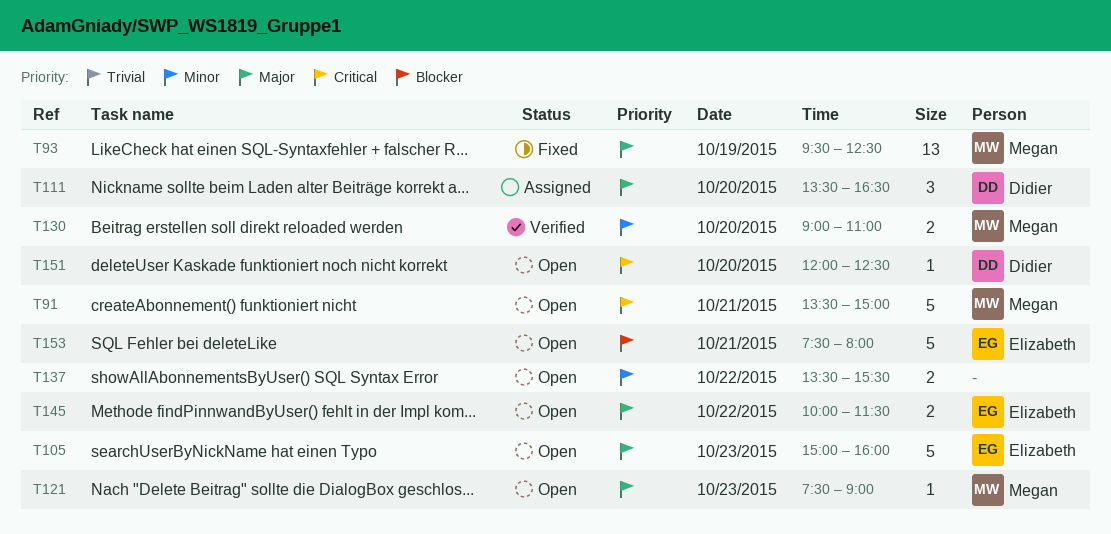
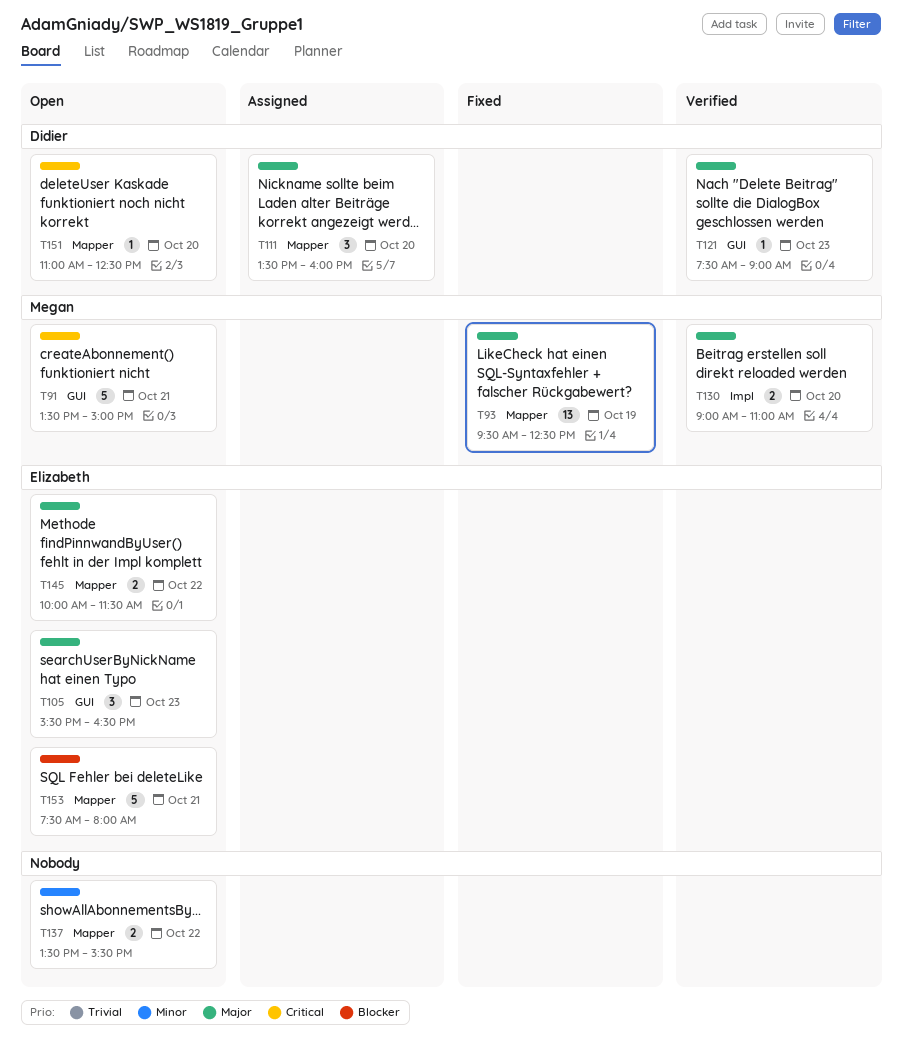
T105, estimate: 5 -> 3
T105, begins: 15:00 -> 15:30
T105, ends: 16:00 -> 16:30
T111, ends: 16:30 -> 16:00
T121, status: Open -> Verified
T121, owner: Megan -> Didier
T130, priority: Minor -> Major
T151, begins: 12:00 -> 11:00

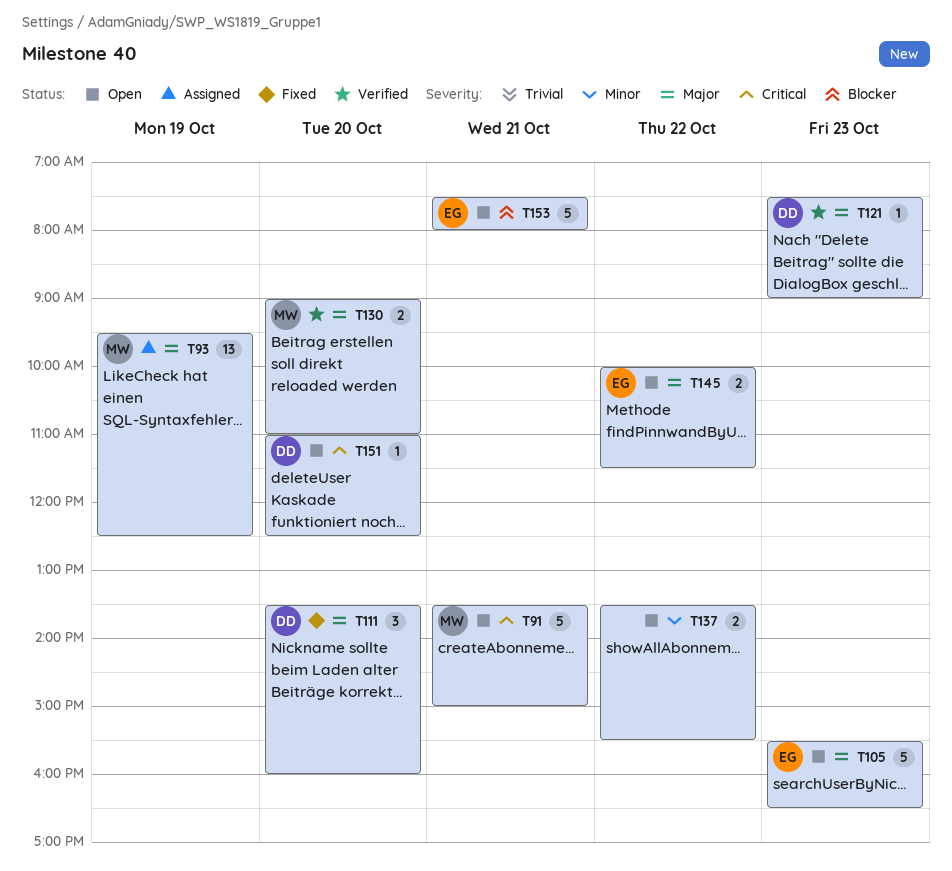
T93, status: Fixed -> Assigned
T105, estimate: 3 -> 5
T111, status: Assigned -> Fixed

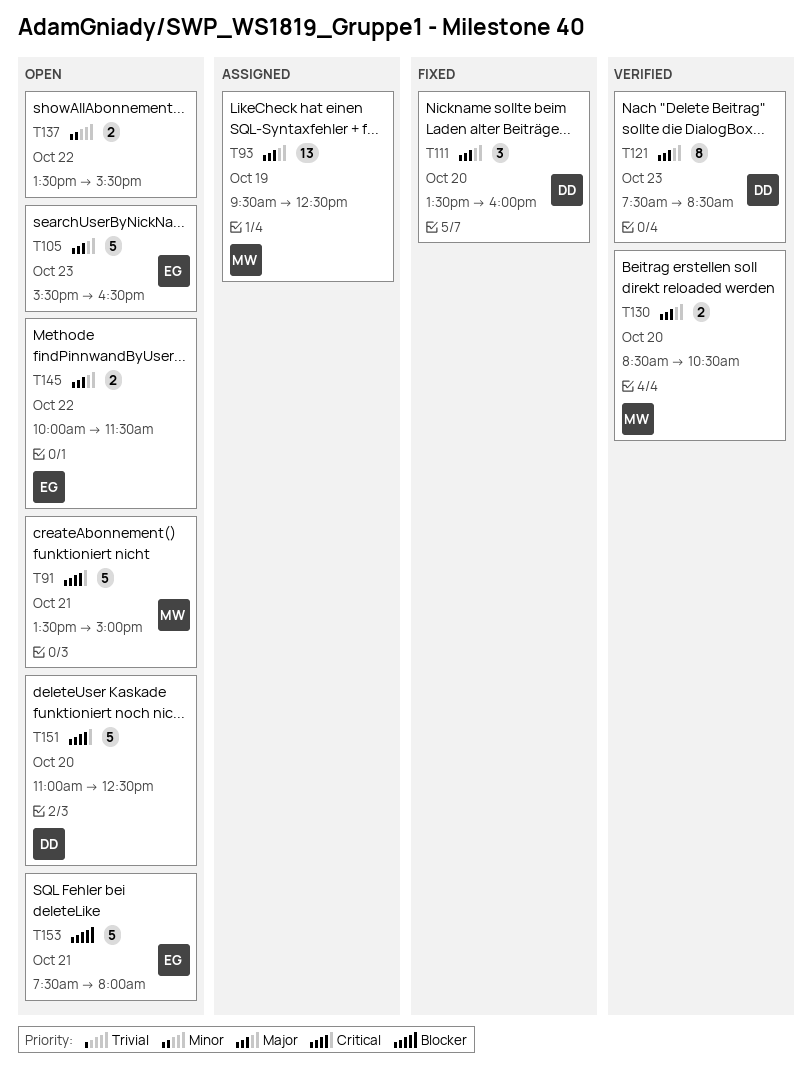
T121, estimate: 1 -> 8
T121, ends: 09:00 -> 08:30
T130, begins: 09:00 -> 08:30
T130, ends: 11:00 -> 10:30
T151, estimate: 1 -> 5

